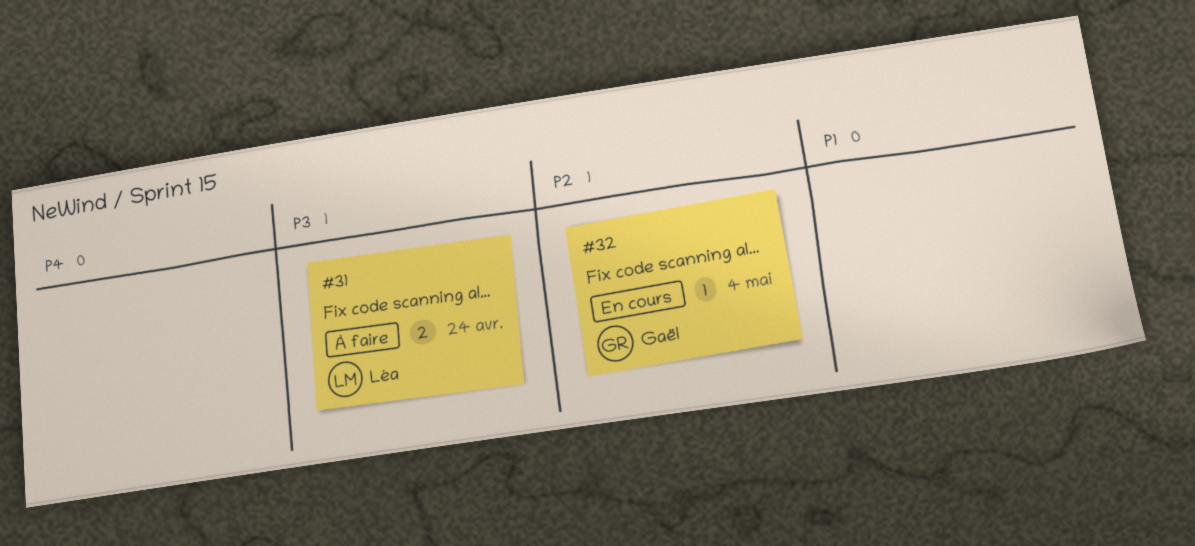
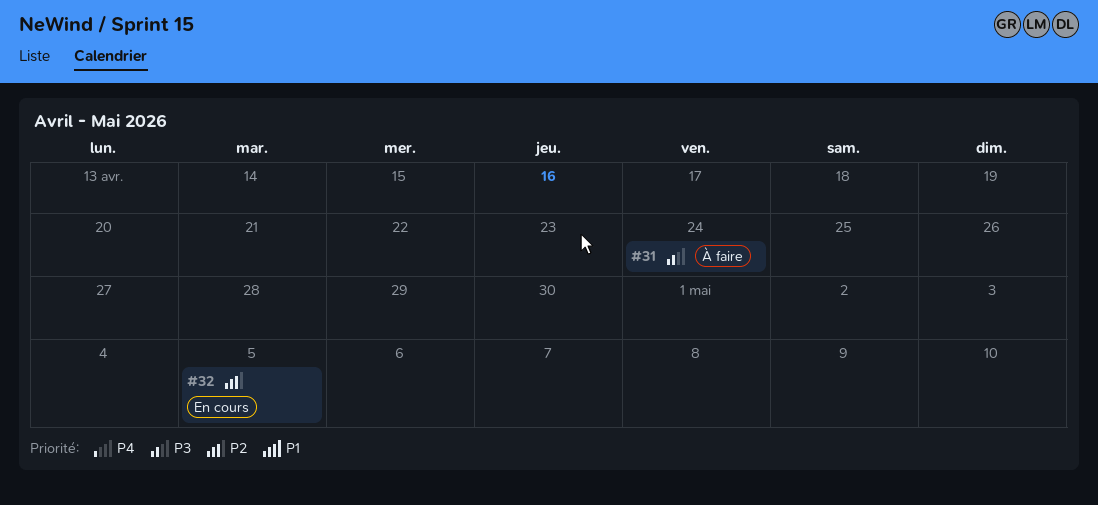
#32, due: May 4 -> May 5

